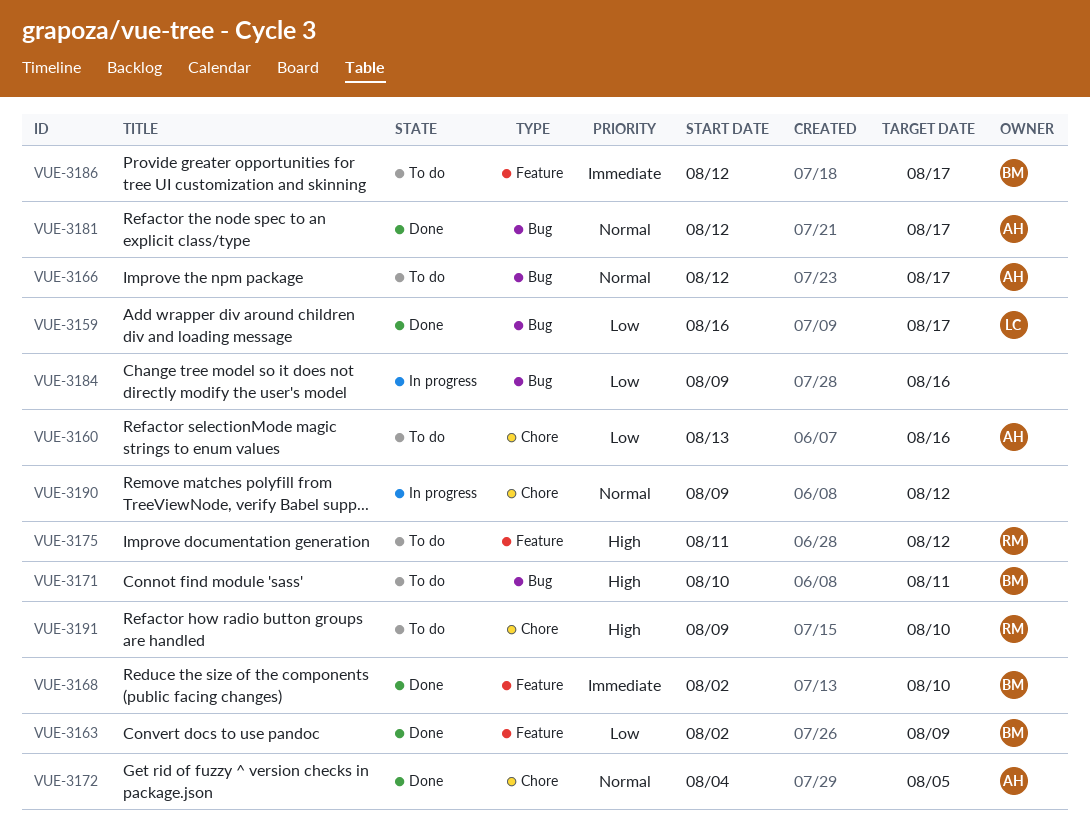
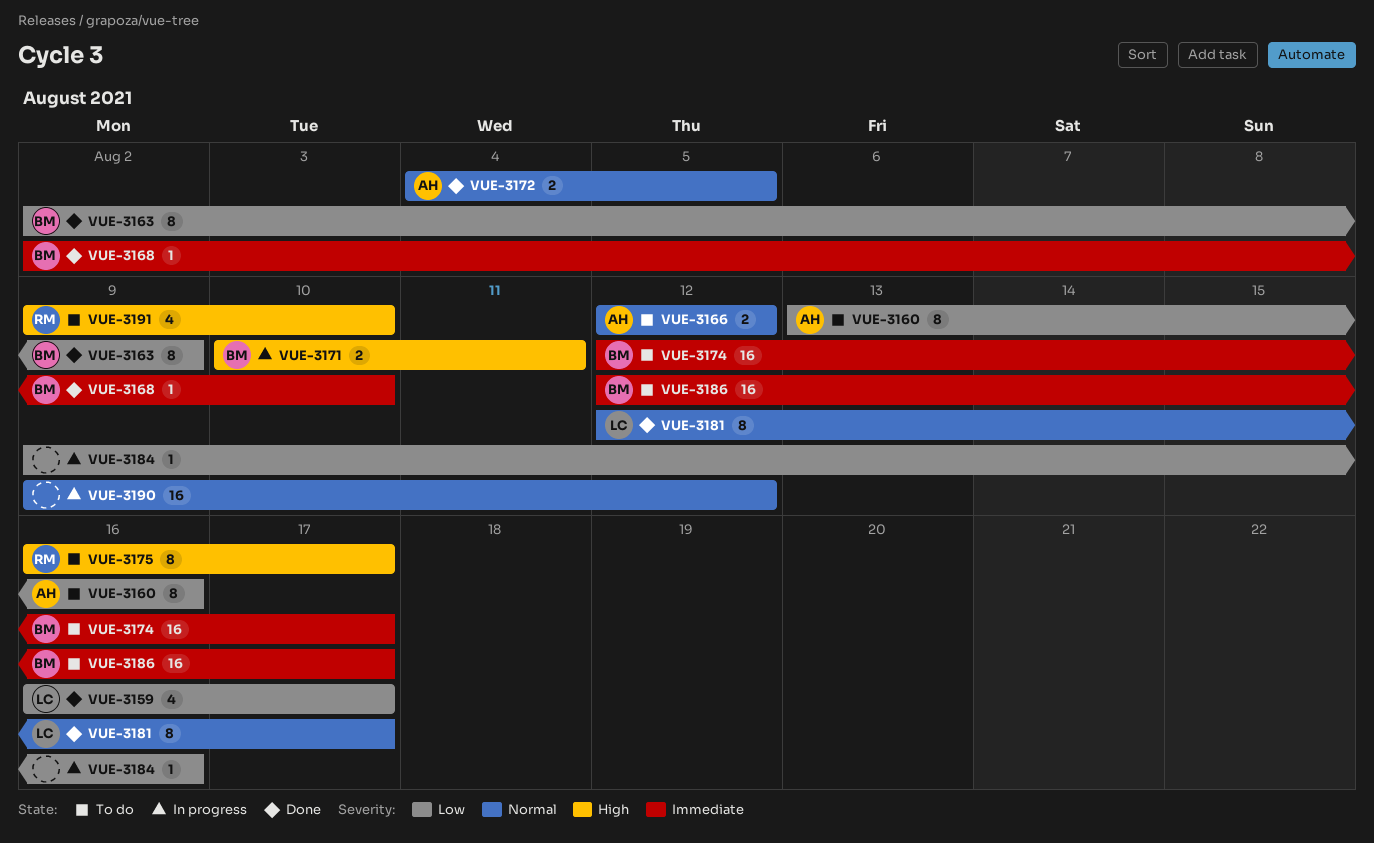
VUE-3166, due: Aug 17 -> Aug 12
VUE-3171, status: To do -> In progress
VUE-3174: none -> present
VUE-3175, start: Aug 11 -> Aug 16
VUE-3175, due: Aug 12 -> Aug 17
VUE-3181, owner: AH -> LC

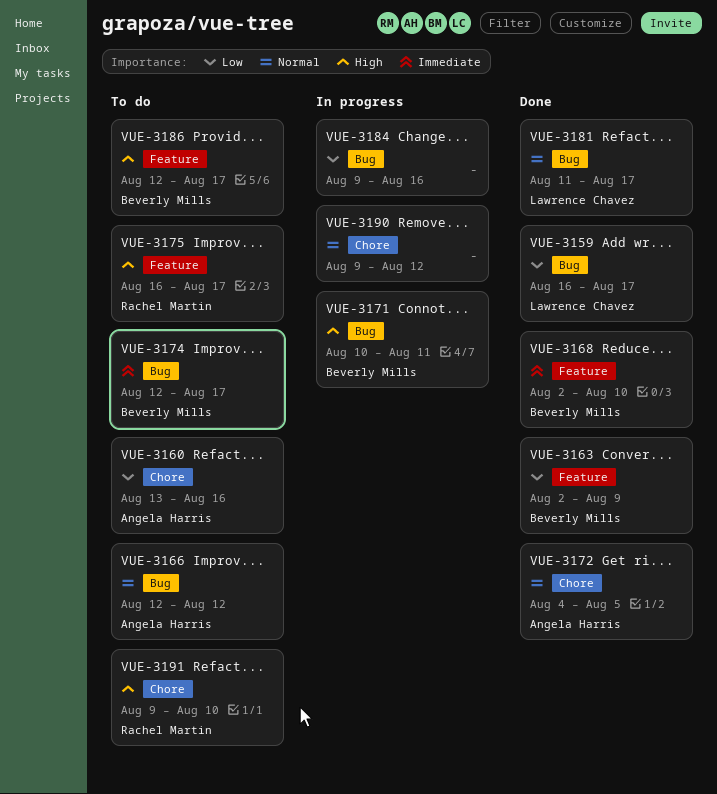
VUE-3181, start: Aug 12 -> Aug 11
VUE-3186, priority: Immediate -> High

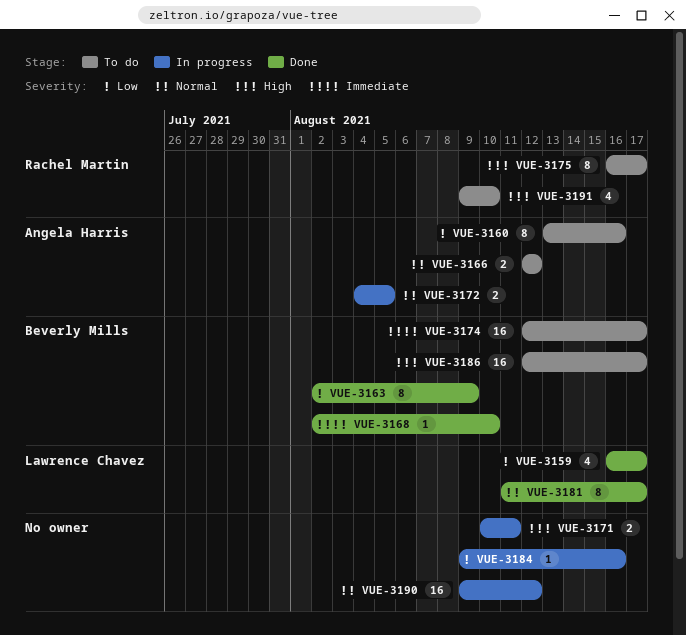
VUE-3171, owner: Beverly Mills -> none
VUE-3172, status: Done -> In progress

